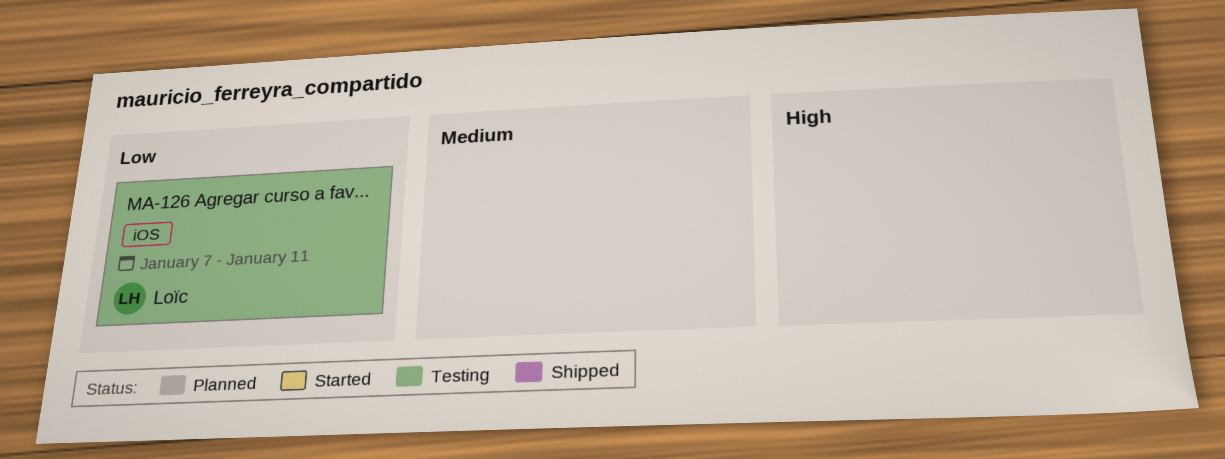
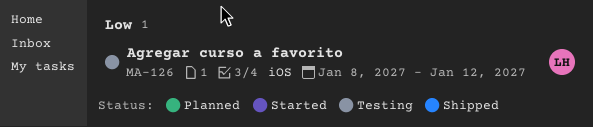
MA-126, start: Jan 7 -> Jan 8
MA-126, due: Jan 11 -> Jan 12

